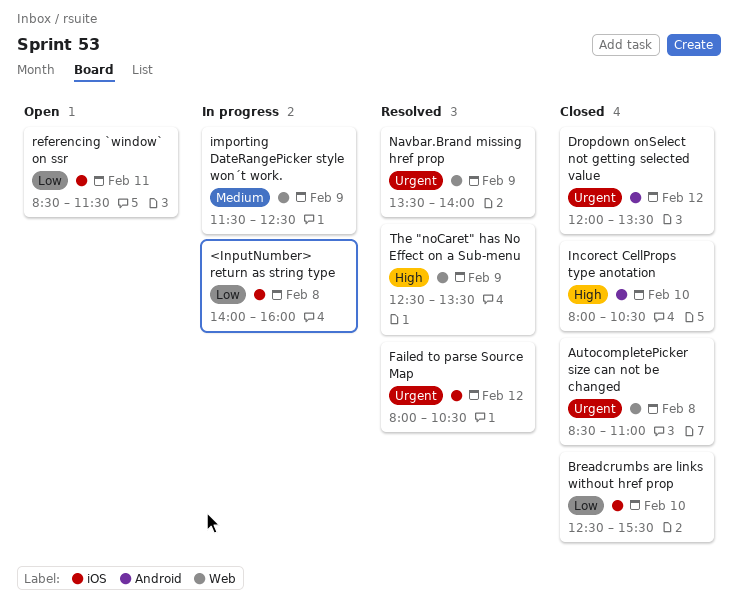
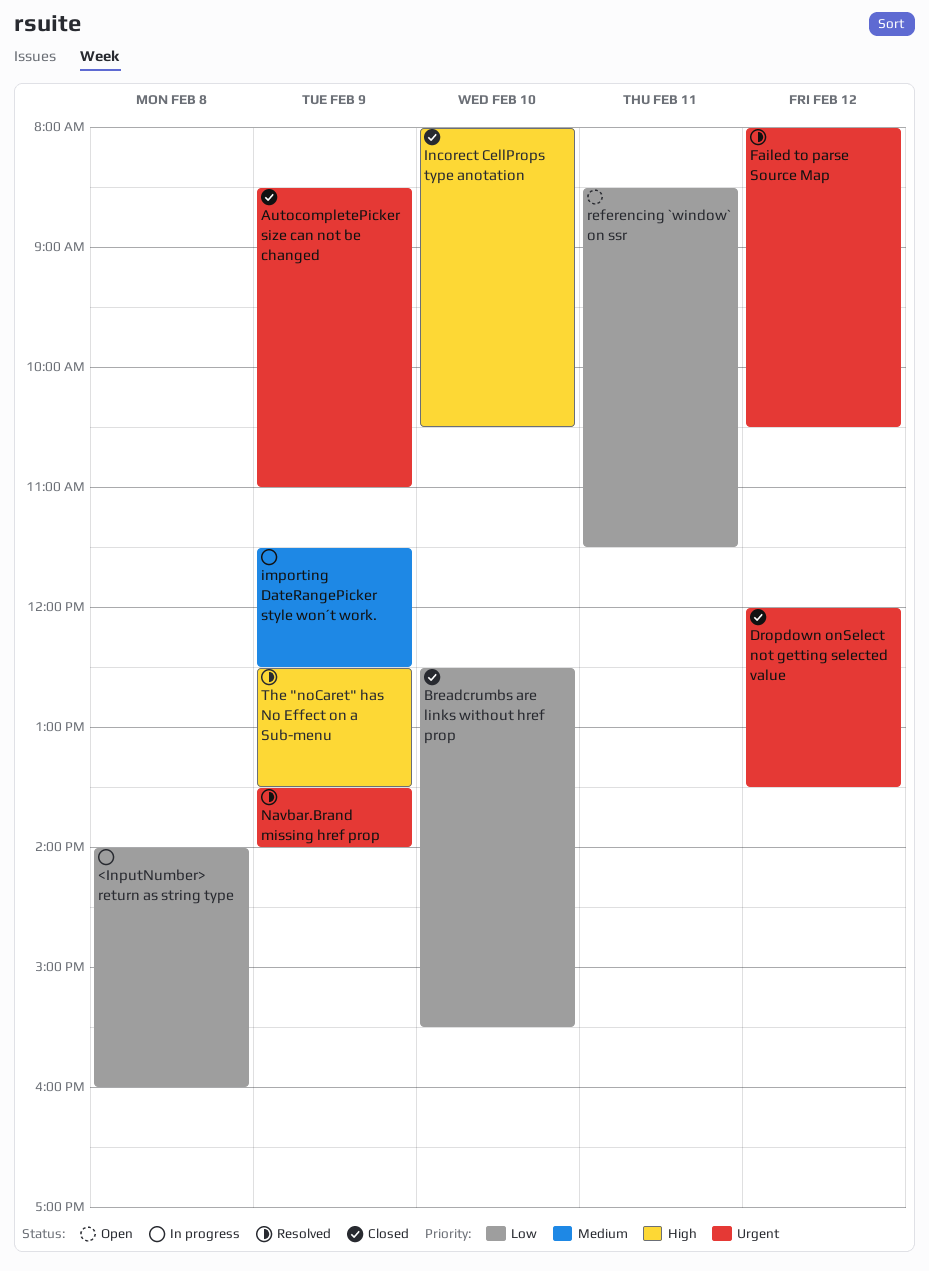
AutocompletePicker size can not be changed, day: Feb 8 -> Feb 9

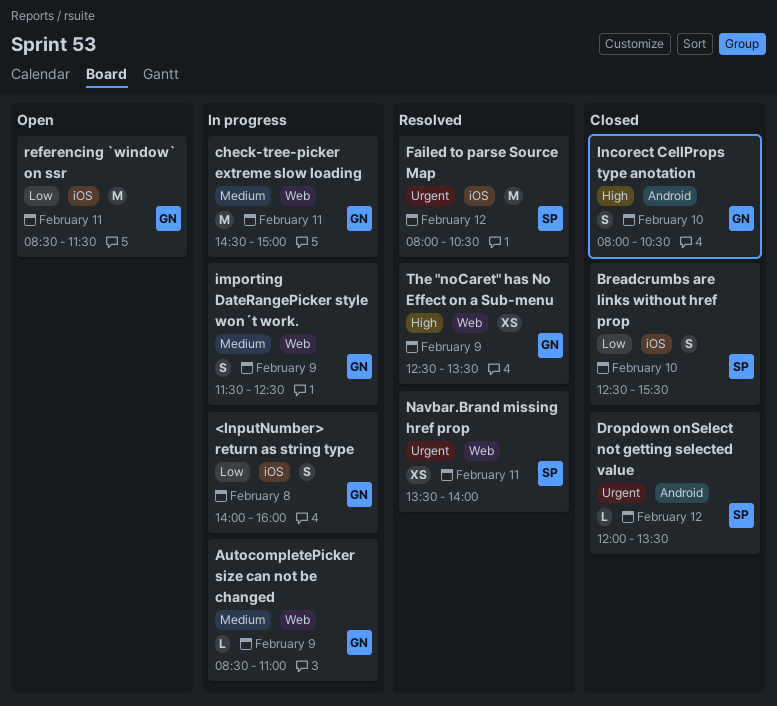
AutocompletePicker size can not be changed, status: Closed -> In progress
AutocompletePicker size can not be changed, priority: Urgent -> Medium
check-tree-picker extreme slow loading: none -> present
Navbar.Brand missing href prop, day: Feb 9 -> Feb 11

